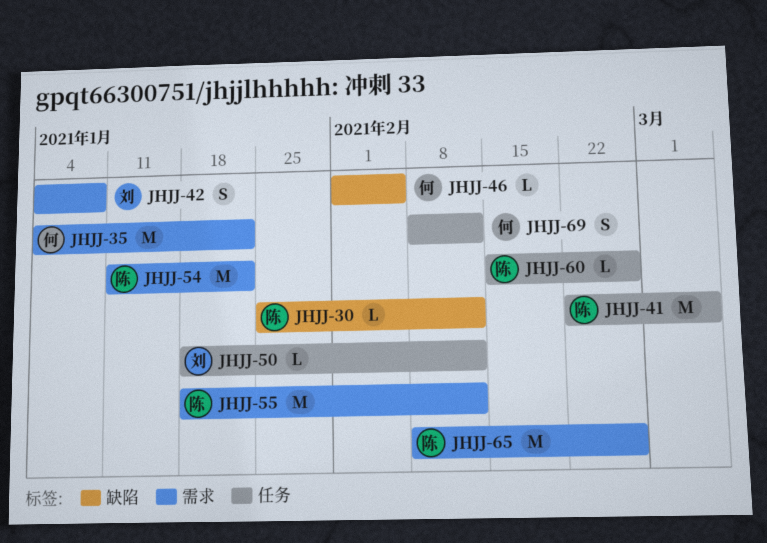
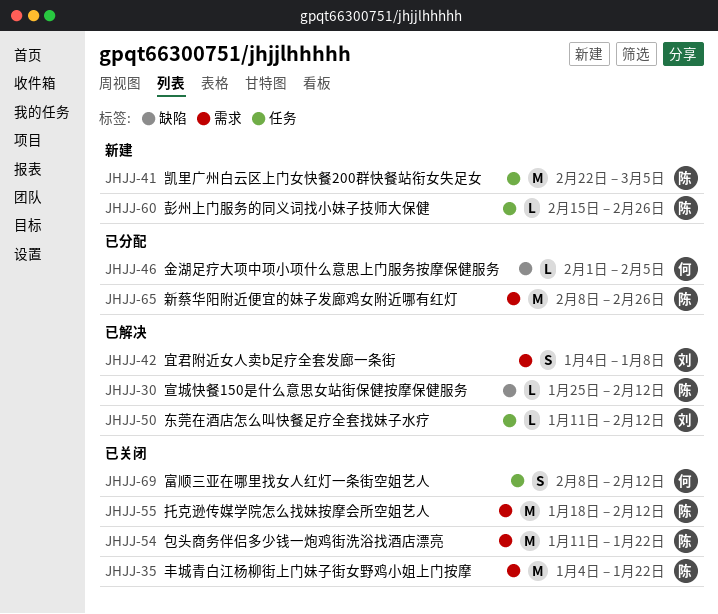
JHJJ-35, owner: 何 -> 陈
JHJJ-50, start: Jan 18 -> Jan 11

